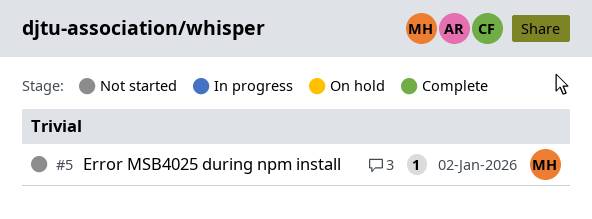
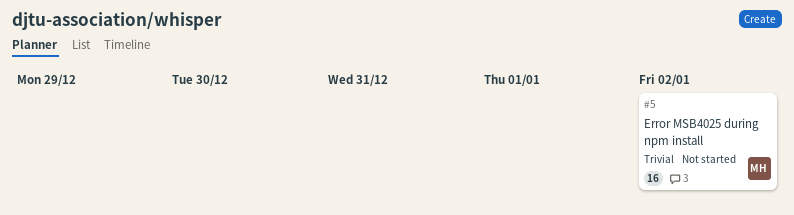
#5, estimate: 1 -> 16

